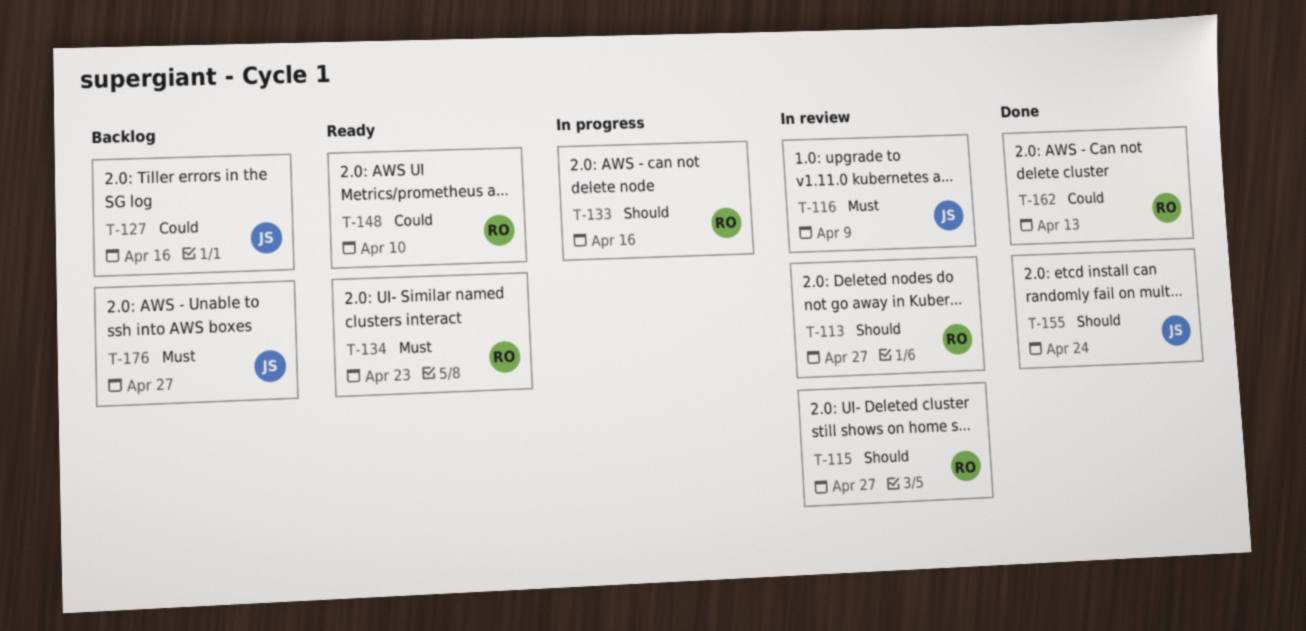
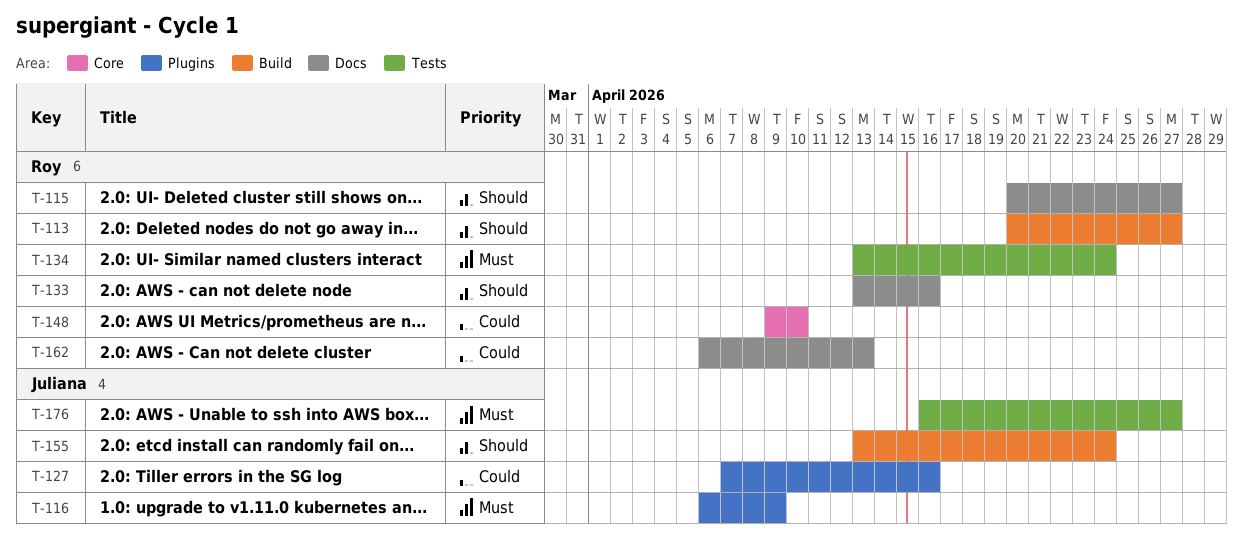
T-134, due: Apr 23 -> Apr 24

